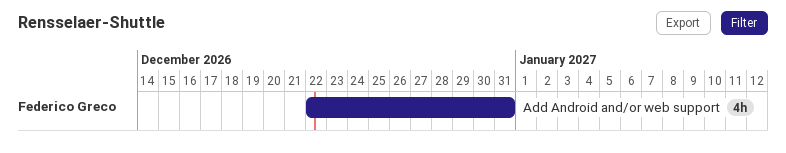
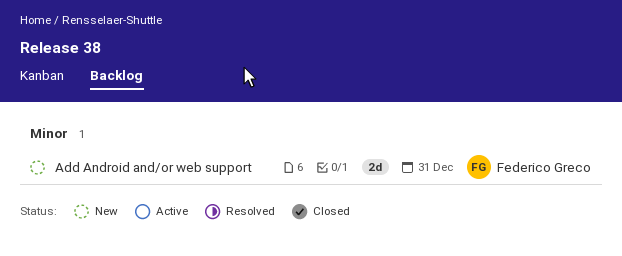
Add Android and/or web support, estimate: 4h -> 2d

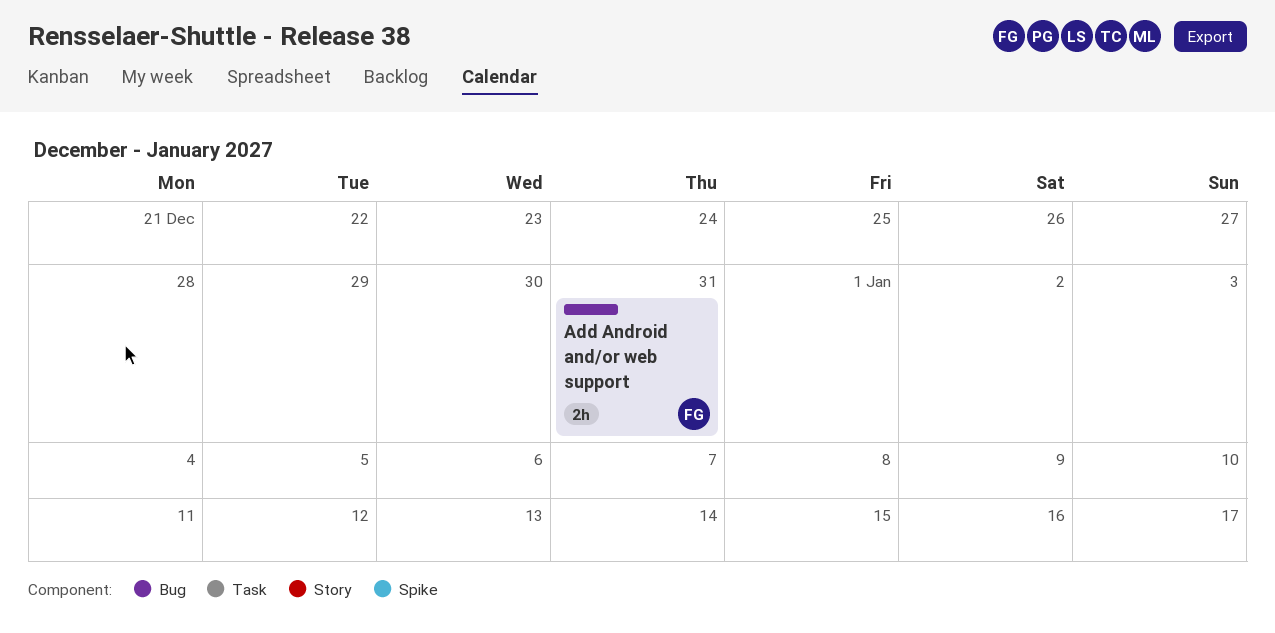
Add Android and/or web support, estimate: 2d -> 2h

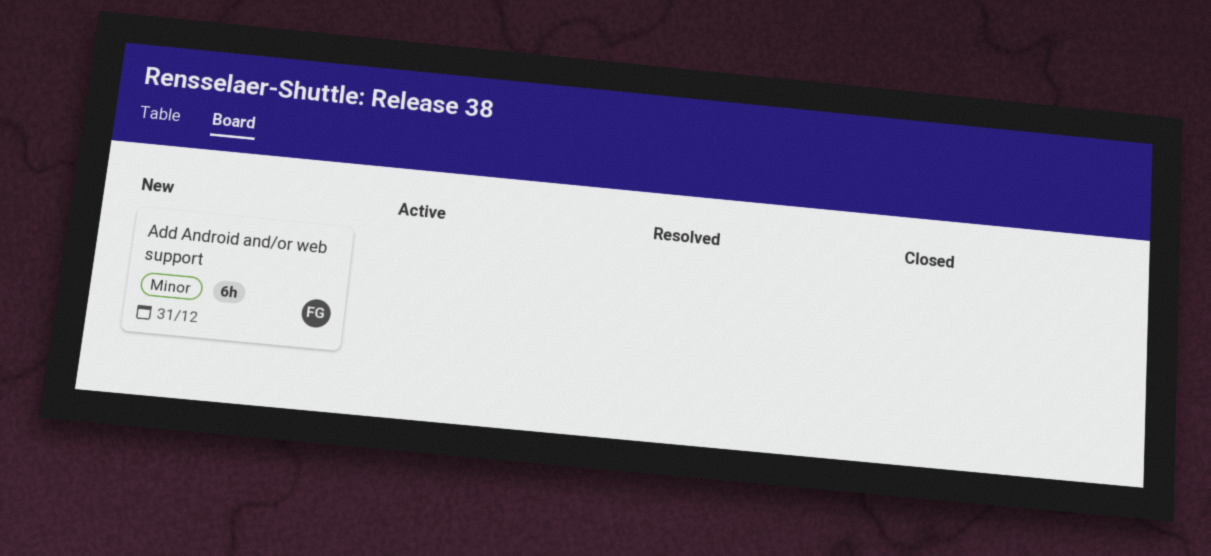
Add Android and/or web support, estimate: 2h -> 6h

